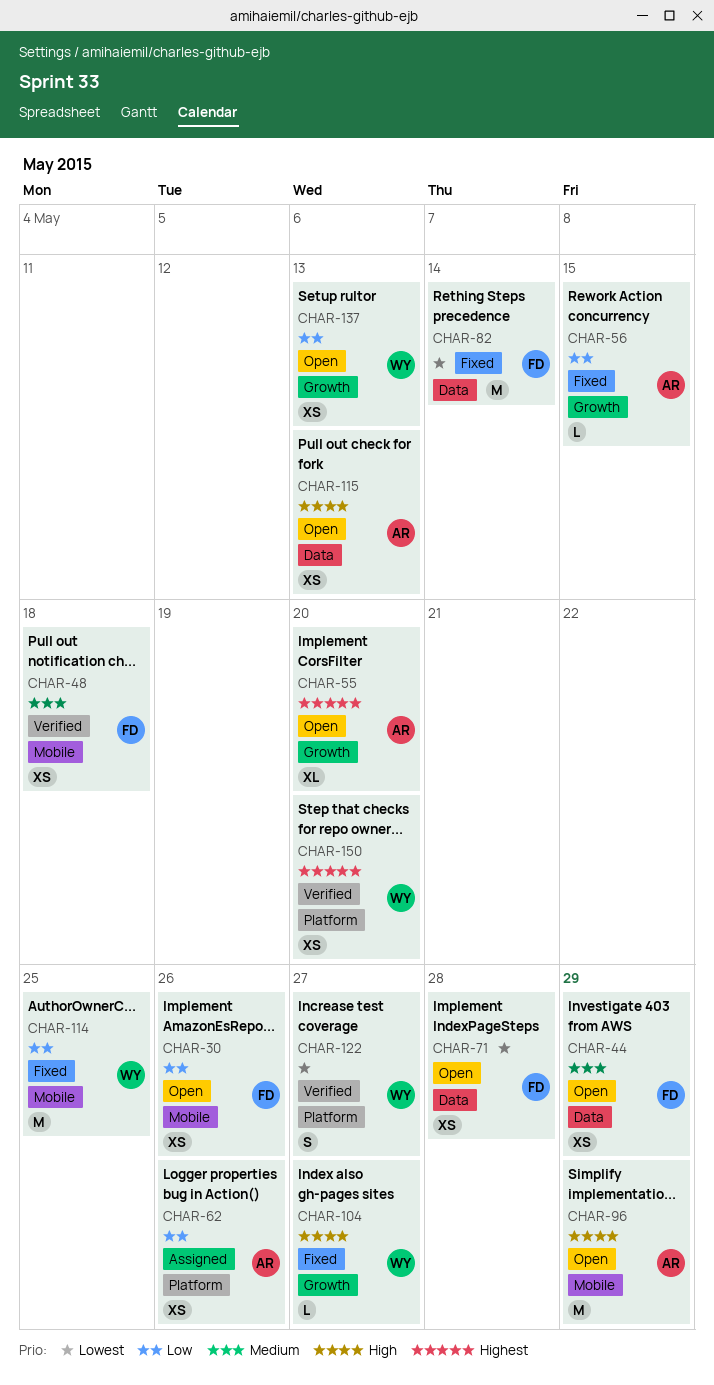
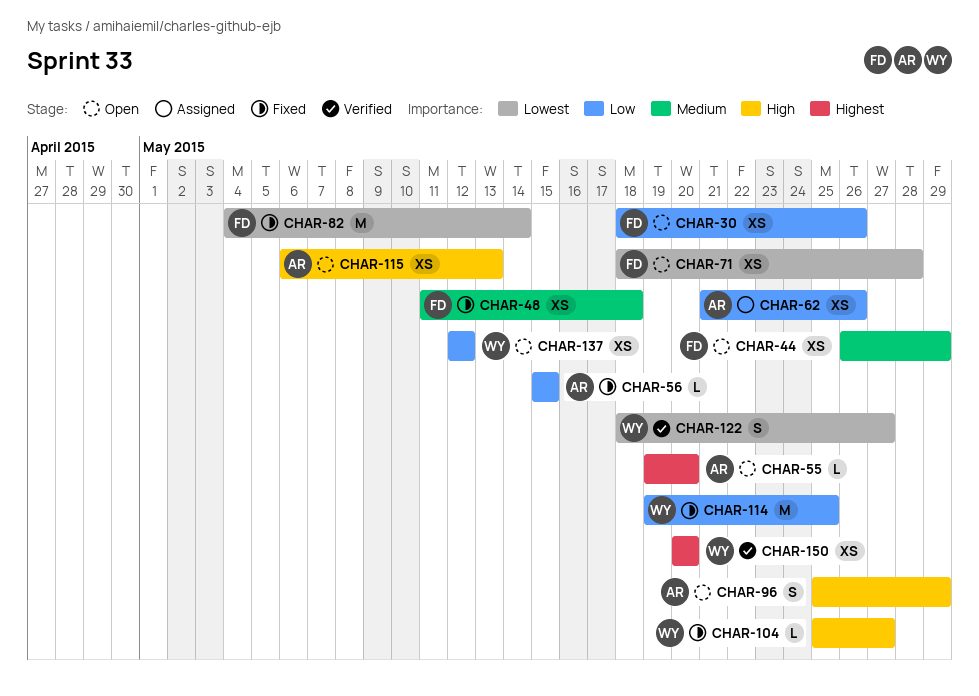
CHAR-48, status: Verified -> Fixed
CHAR-55, estimate: XL -> L
CHAR-96, estimate: M -> S
CHAR-137, due: May 13 -> May 12

